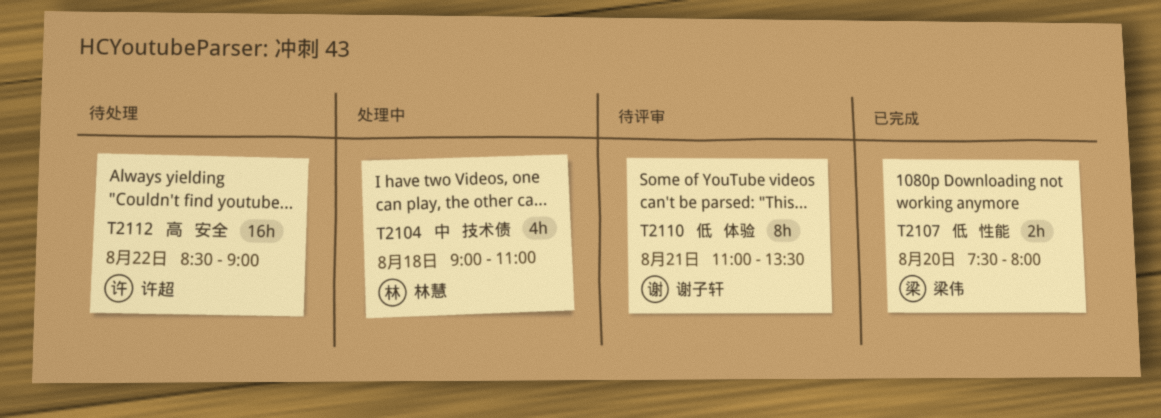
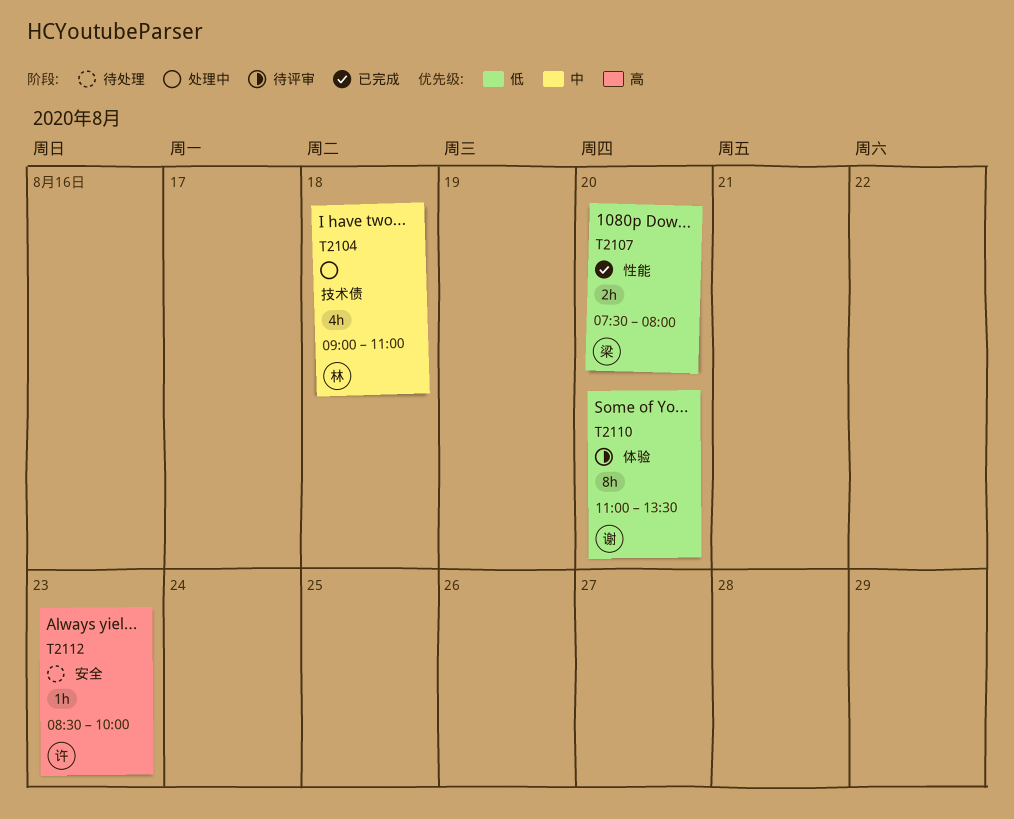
T2110, day: Aug 21 -> Aug 20
T2112, estimate: 16h -> 1h
T2112, day: Aug 22 -> Aug 23
T2112, ends: 09:00 -> 10:00

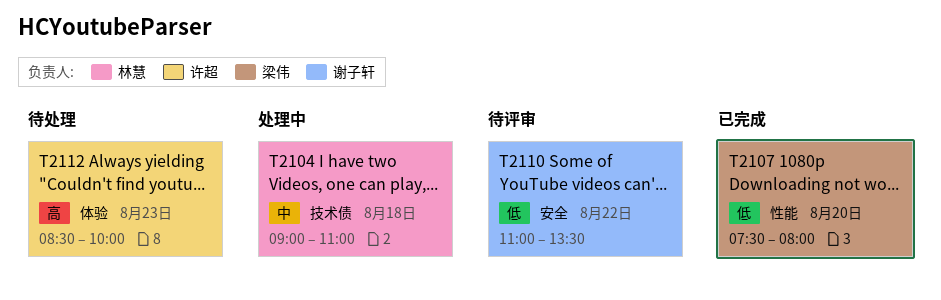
T2110, label: 体验 -> 安全
T2110, day: Aug 20 -> Aug 22
T2112, label: 安全 -> 体验

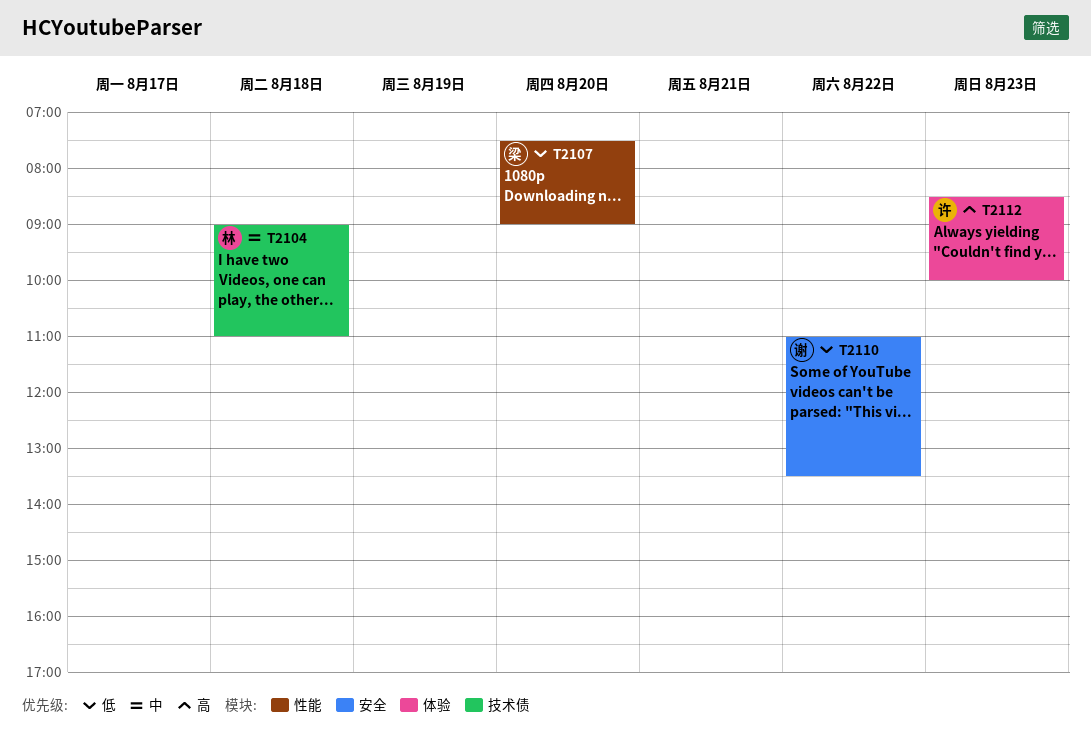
T2107, ends: 08:00 -> 09:00

